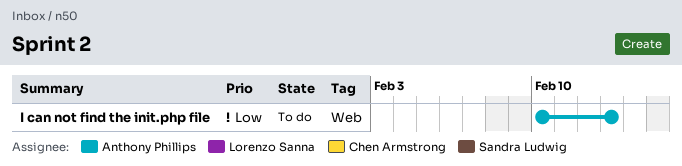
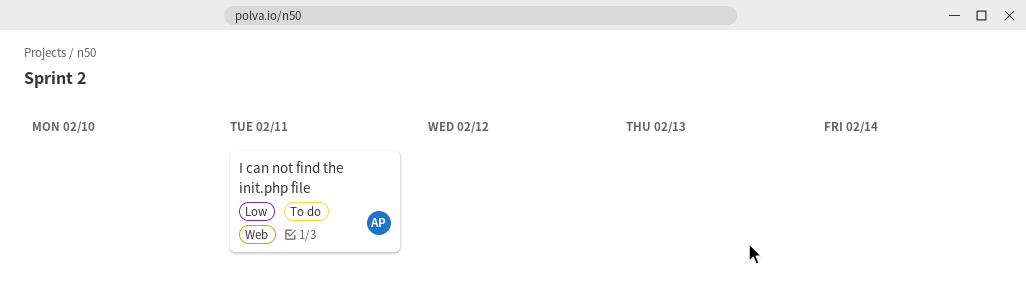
I can not find the init.php file, due: Feb 13 -> Feb 11

